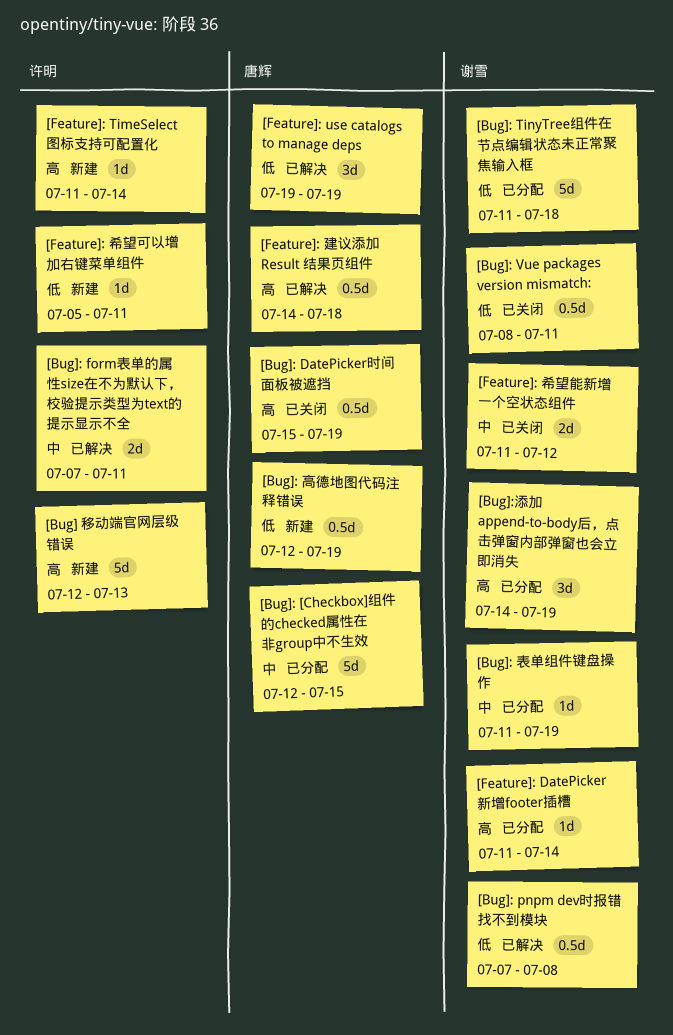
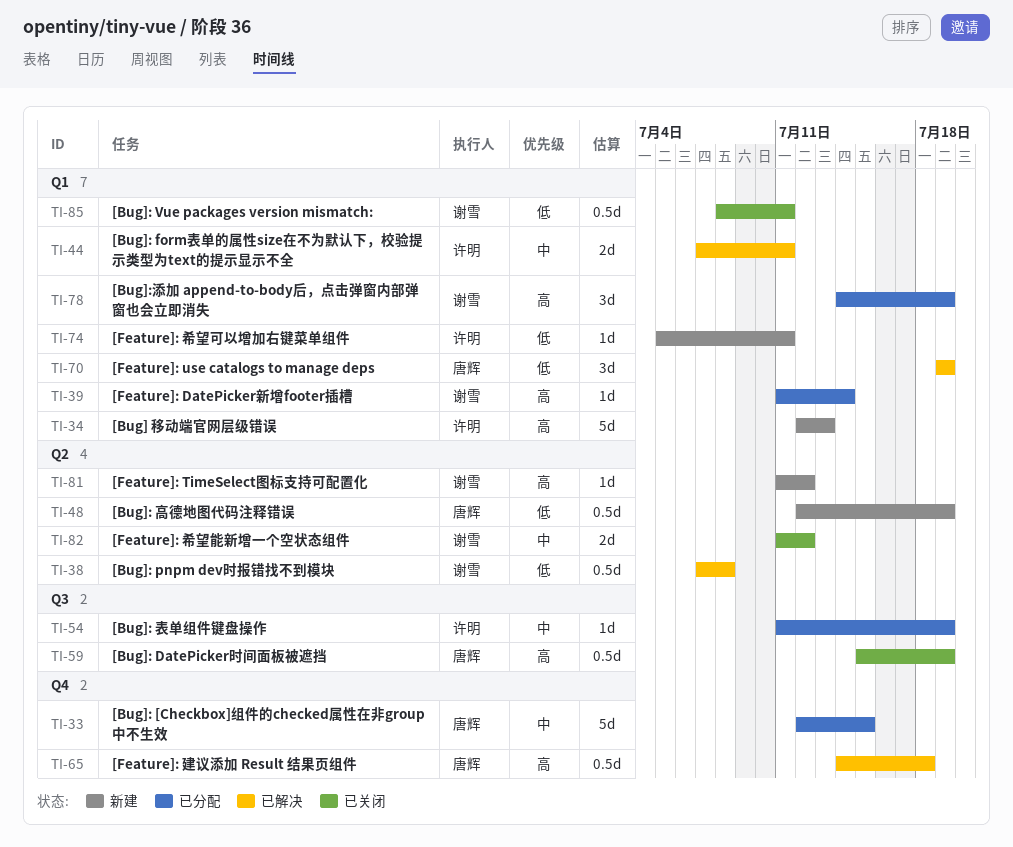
[Bug]: TinyTree组件在节点编辑状态未正常聚焦输入框: present -> none
[Bug]: 表单组件键盘操作, owner: 谢雪 -> 许明
[Feature]: TimeSelect图标支持可配置化, owner: 许明 -> 谢雪
[Feature]: TimeSelect图标支持可配置化, due: Jul 14 -> Jul 12

